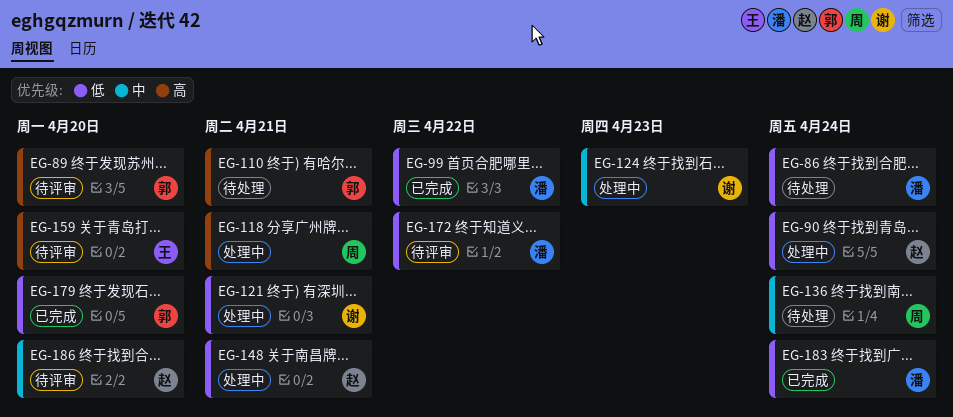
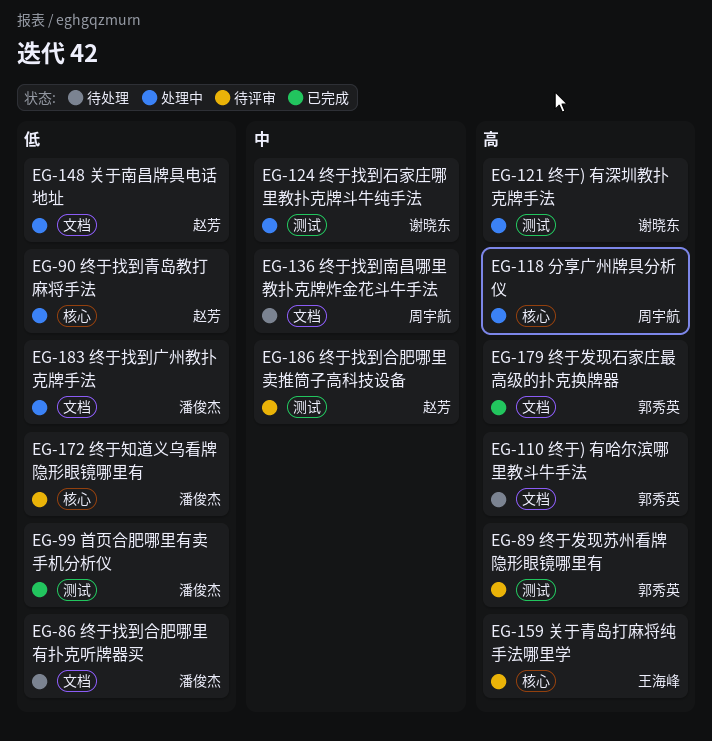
EG-121, priority: 低 -> 高
EG-179, priority: 低 -> 高
EG-183, status: 已完成 -> 处理中

